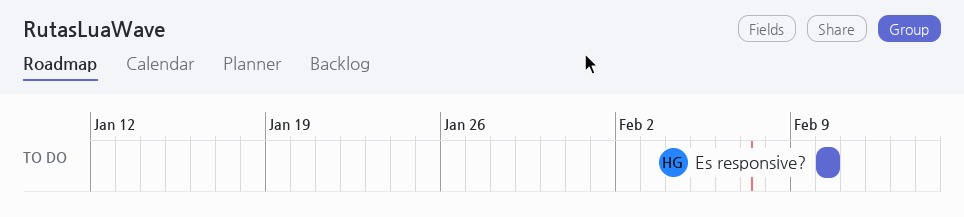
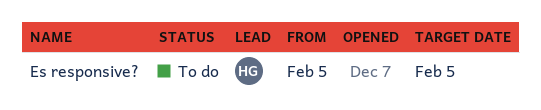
Es responsive?, start: Feb 10 -> Feb 5
Es responsive?, due: Feb 10 -> Feb 5

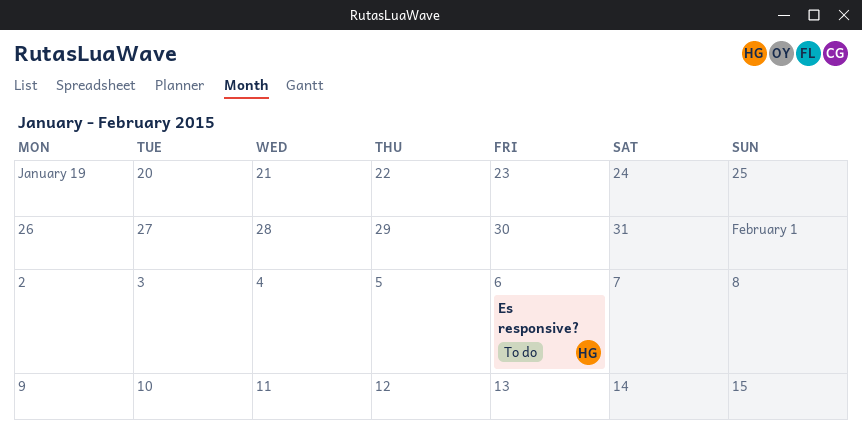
Es responsive?, due: Feb 5 -> Feb 6

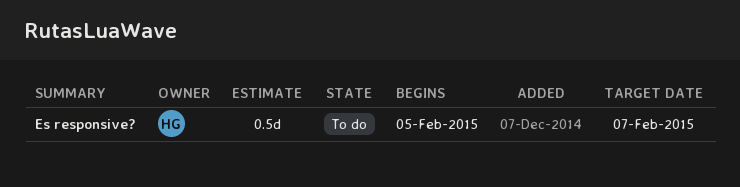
Es responsive?, due: Feb 6 -> Feb 7

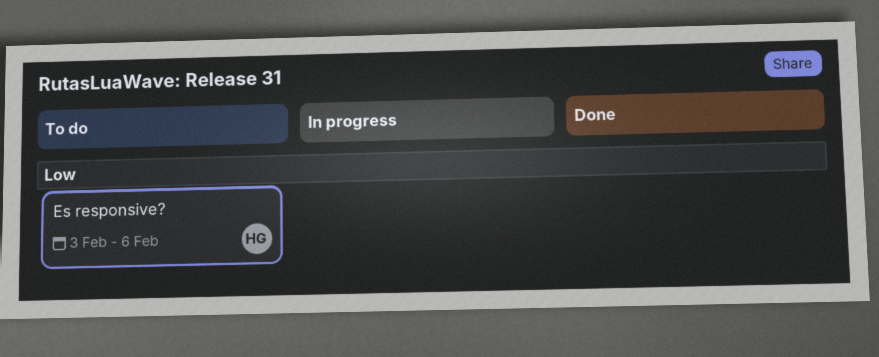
Es responsive?, start: Feb 5 -> Feb 3
Es responsive?, due: Feb 7 -> Feb 6

